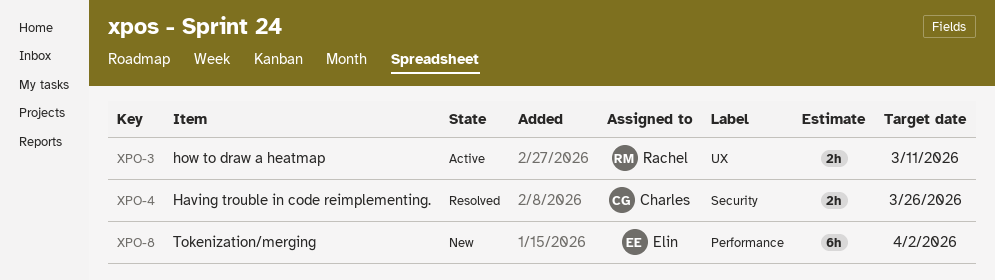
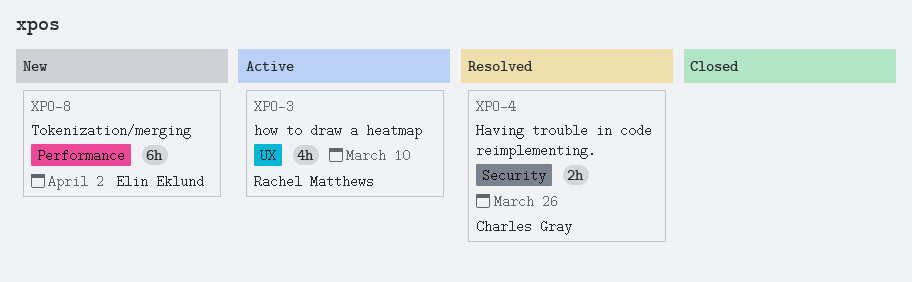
XPO-3, estimate: 2h -> 4h
XPO-3, due: Mar 11 -> Mar 10

